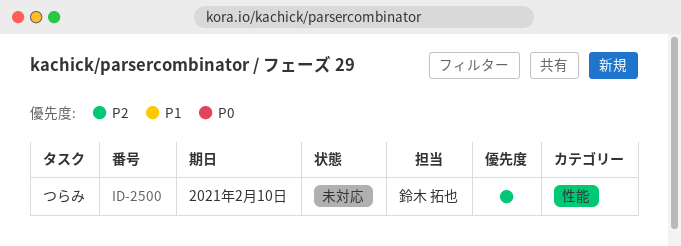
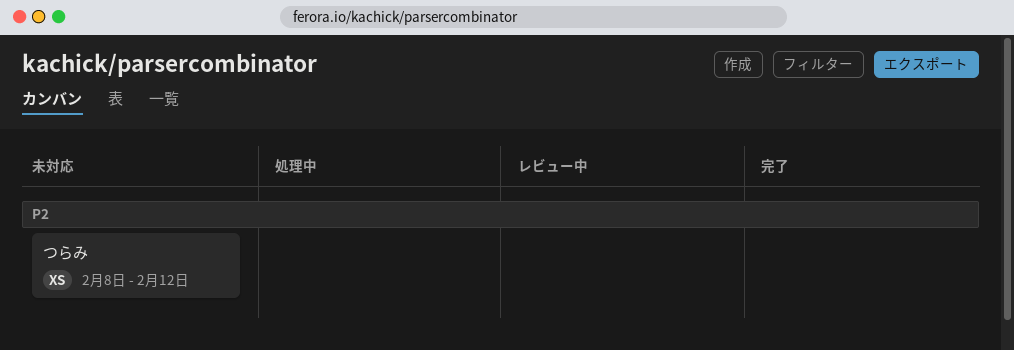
つらみ, due: Feb 10 -> Feb 12

